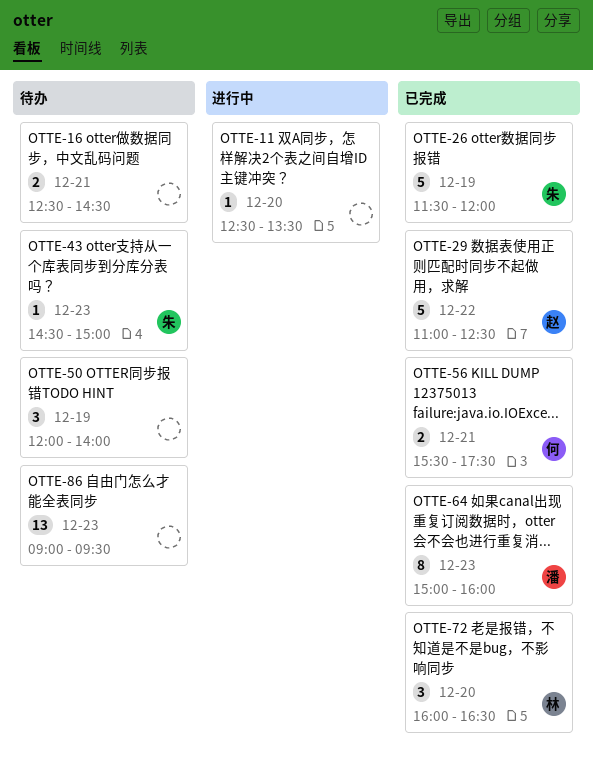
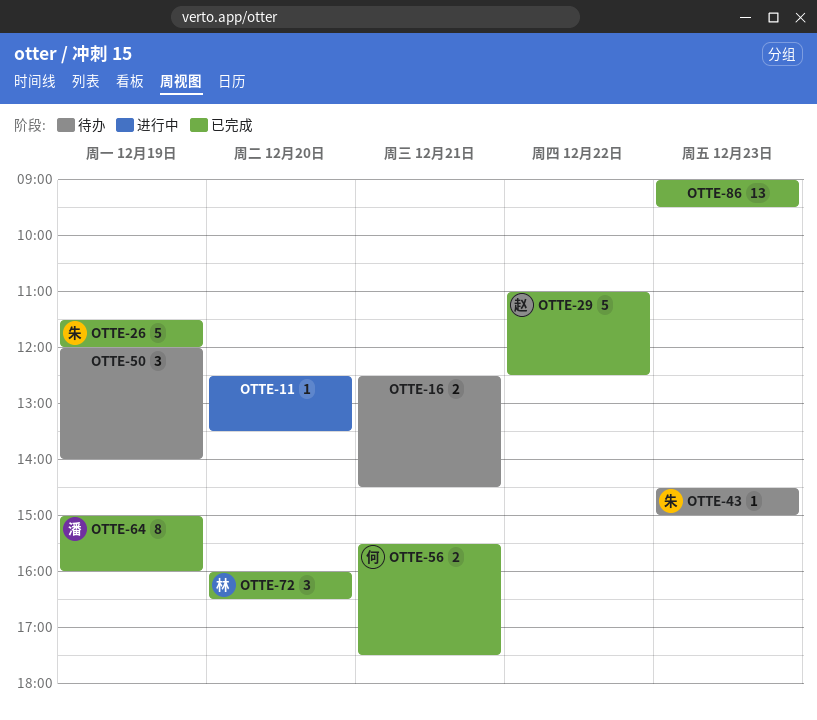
OTTE-64, day: Dec 23 -> Dec 19
OTTE-86, status: 待办 -> 已完成

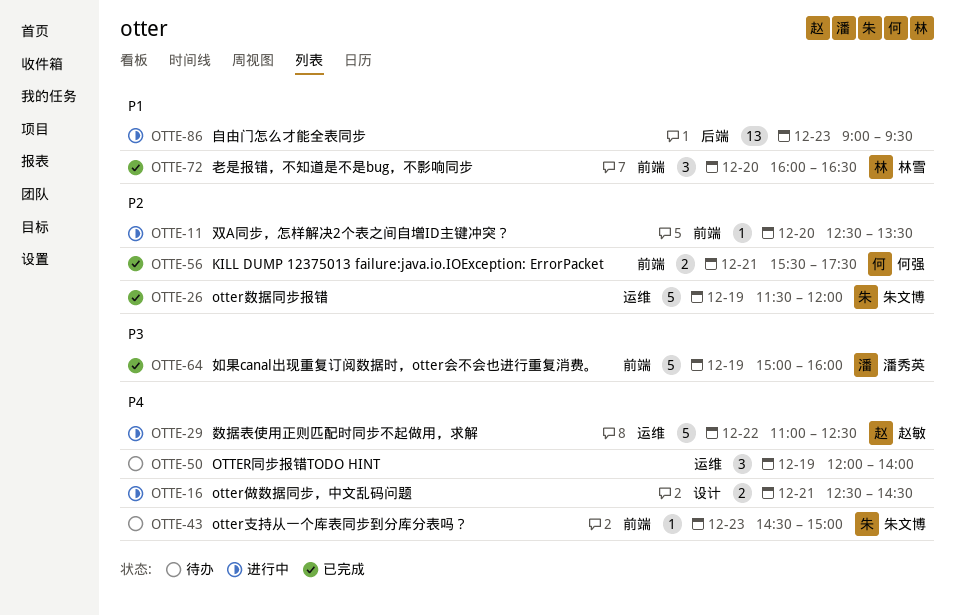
OTTE-16, status: 待办 -> 进行中
OTTE-29, status: 已完成 -> 进行中
OTTE-64, estimate: 8 -> 5
OTTE-86, status: 已完成 -> 进行中

